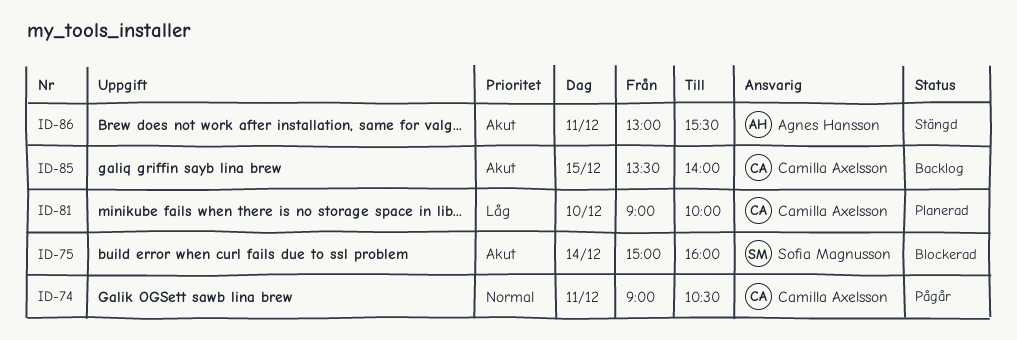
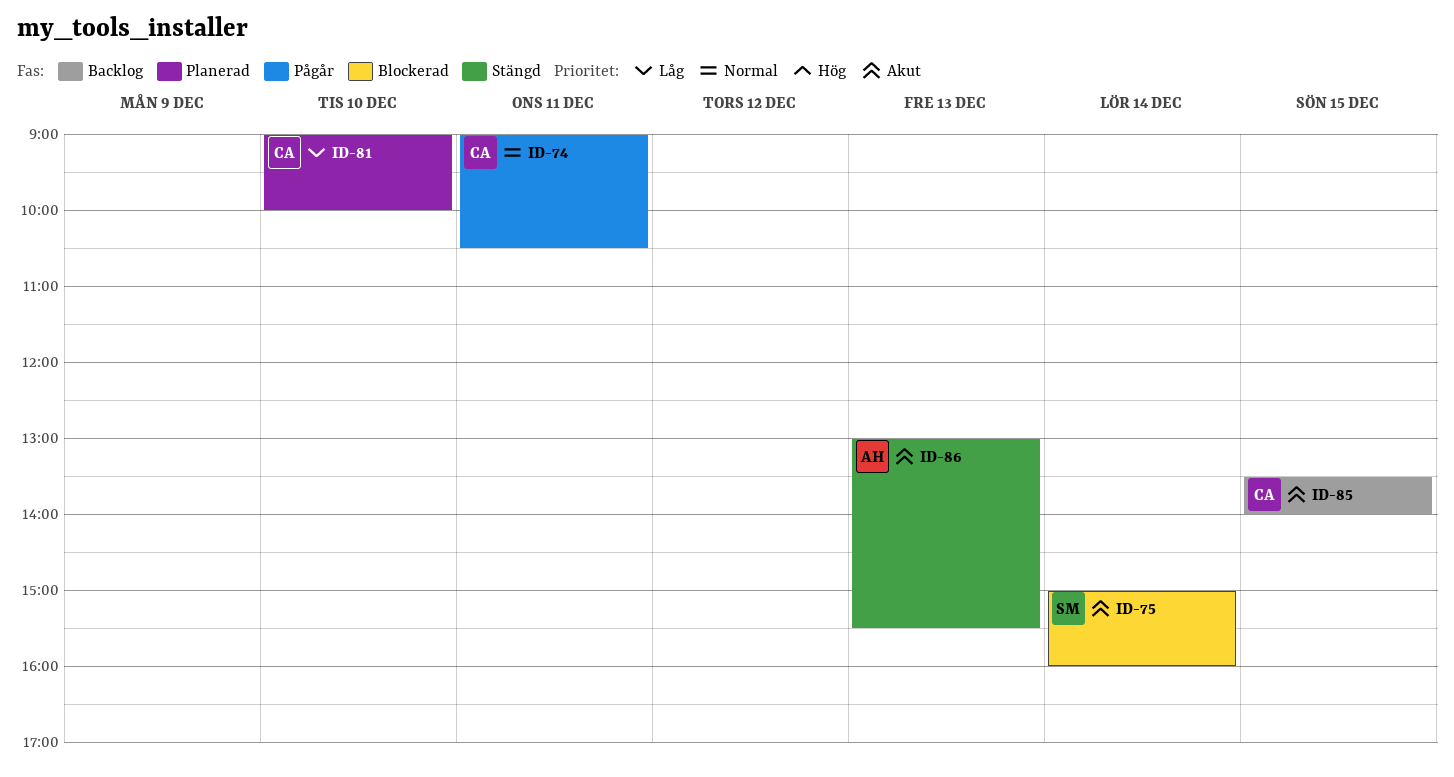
ID-86, day: Dec 11 -> Dec 13

